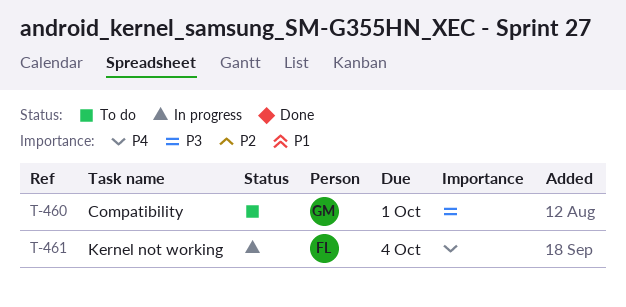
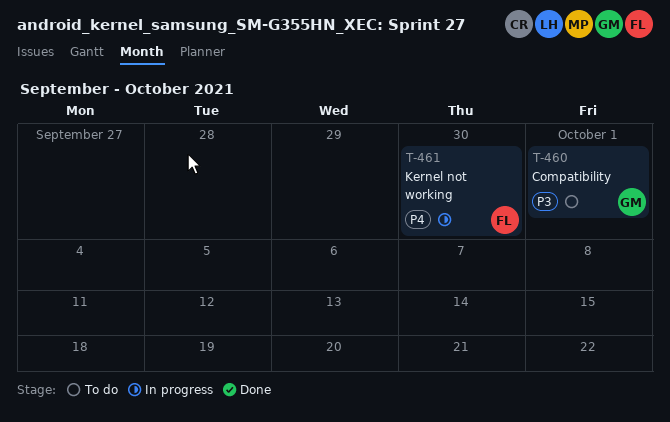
T-461, due: Oct 4 -> Sep 30

